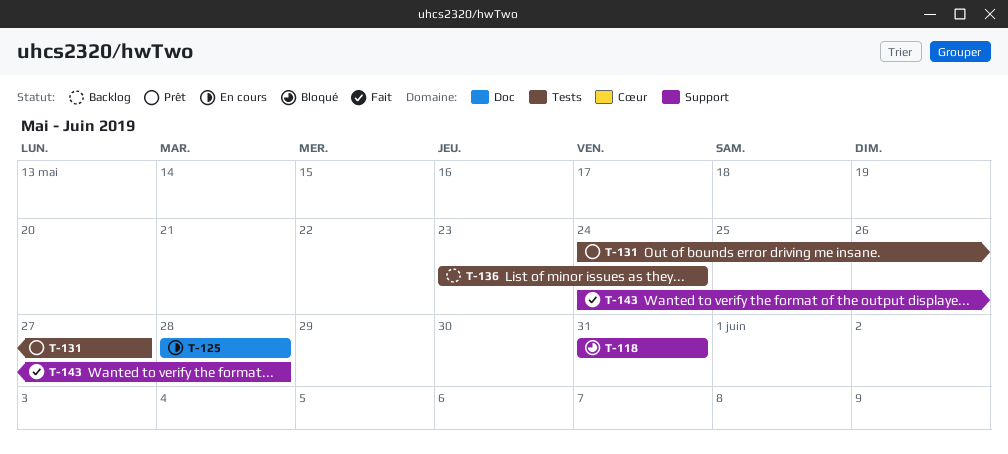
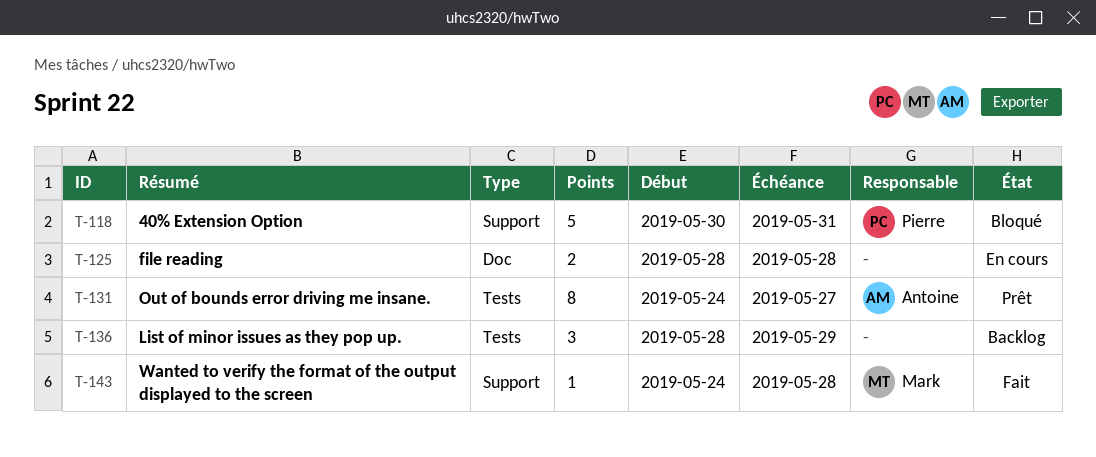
T-118, start: May 31 -> May 30
T-136, start: May 23 -> May 28
T-136, due: May 24 -> May 29

